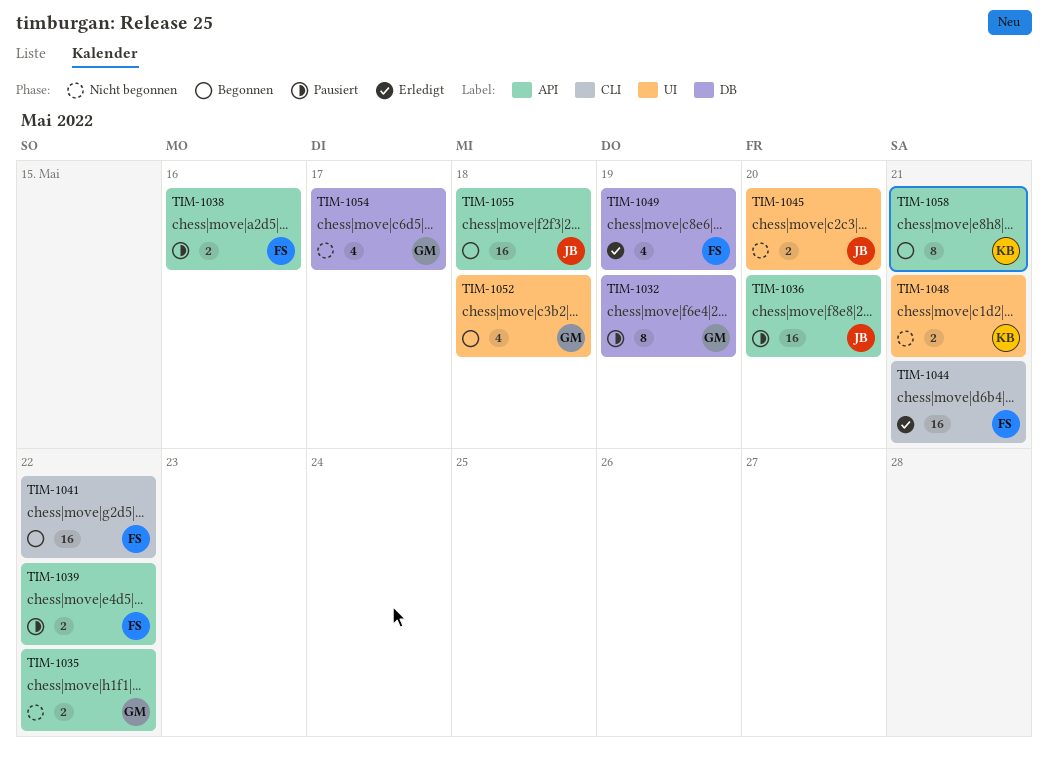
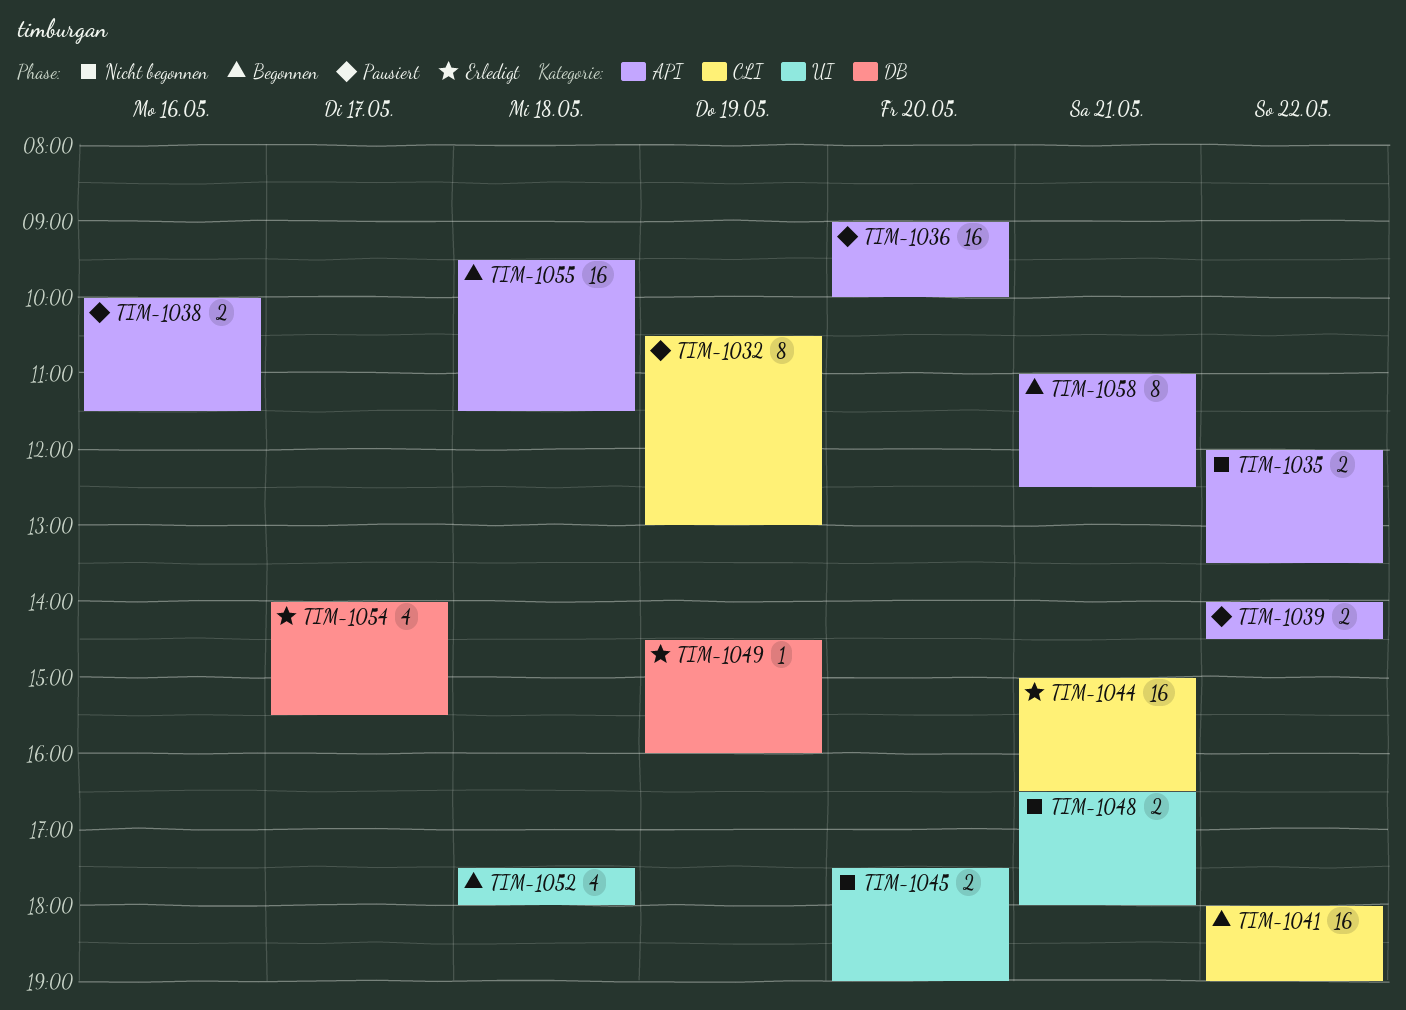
TIM-1032, label: DB -> CLI
TIM-1049, estimate: 4 -> 1
TIM-1054, status: Nicht begonnen -> Erledigt

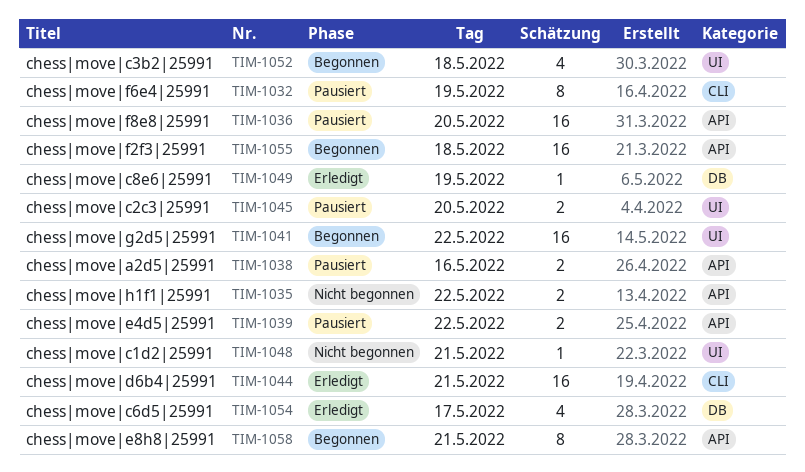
TIM-1041, label: CLI -> UI
TIM-1045, status: Nicht begonnen -> Pausiert
TIM-1048, estimate: 2 -> 1

